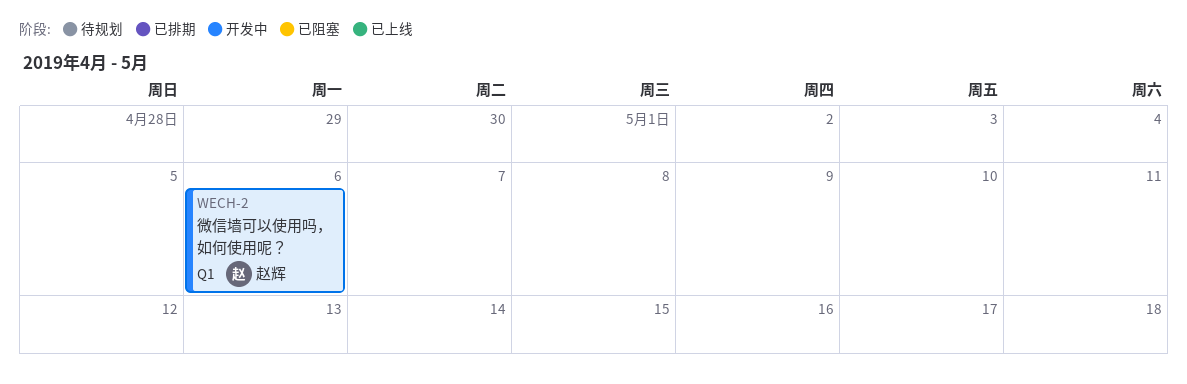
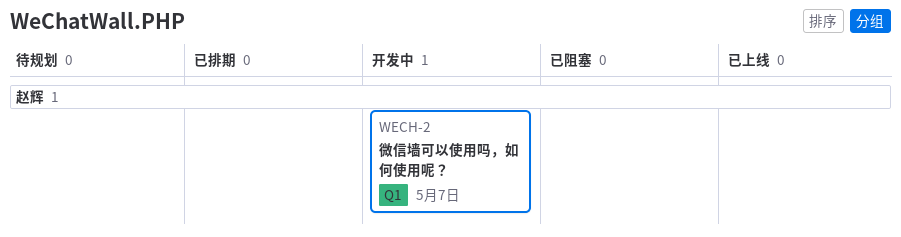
WECH-2, due: May 6 -> May 7

